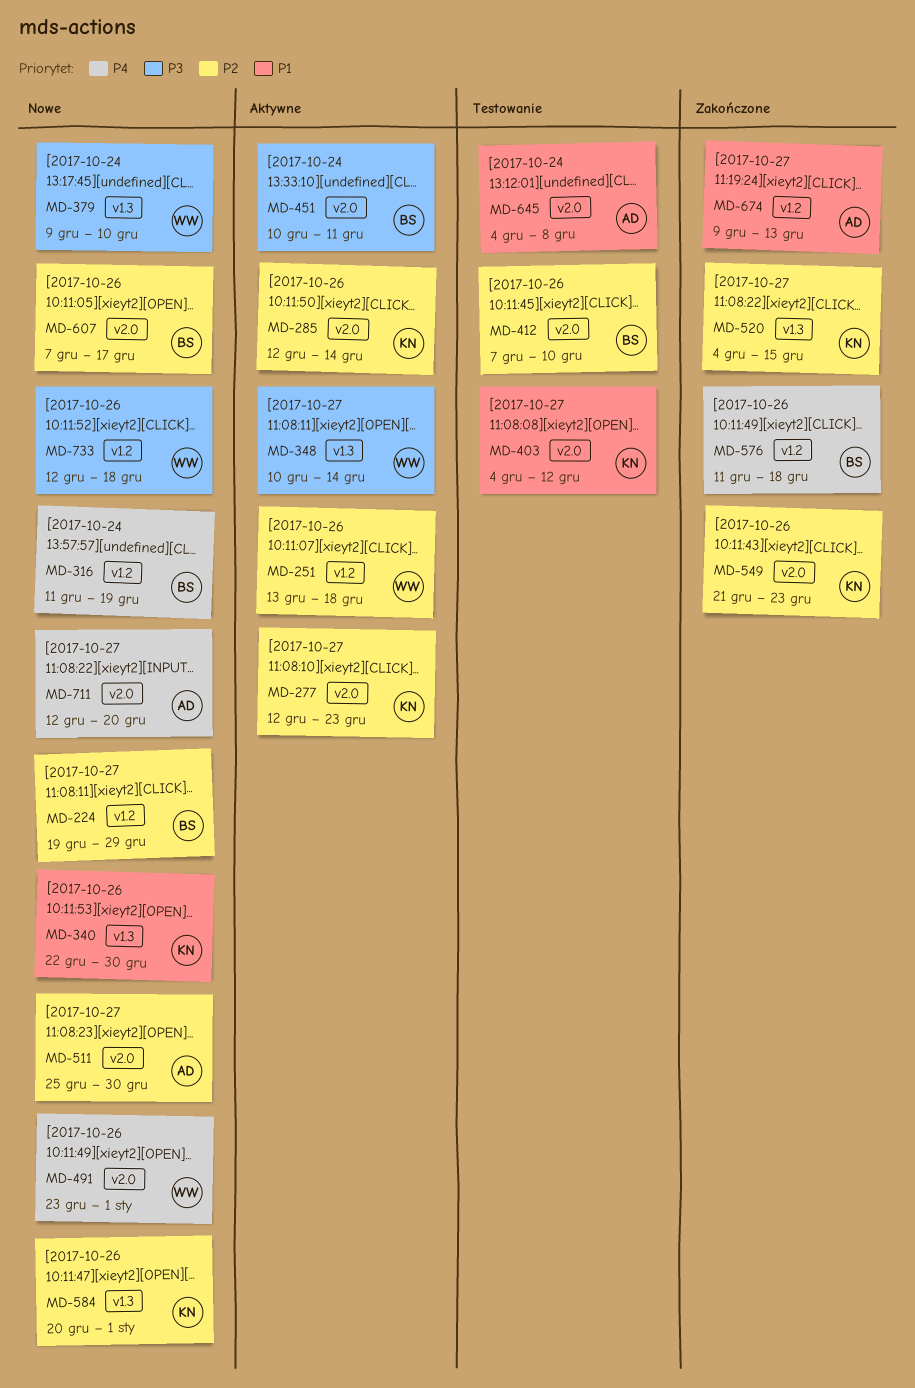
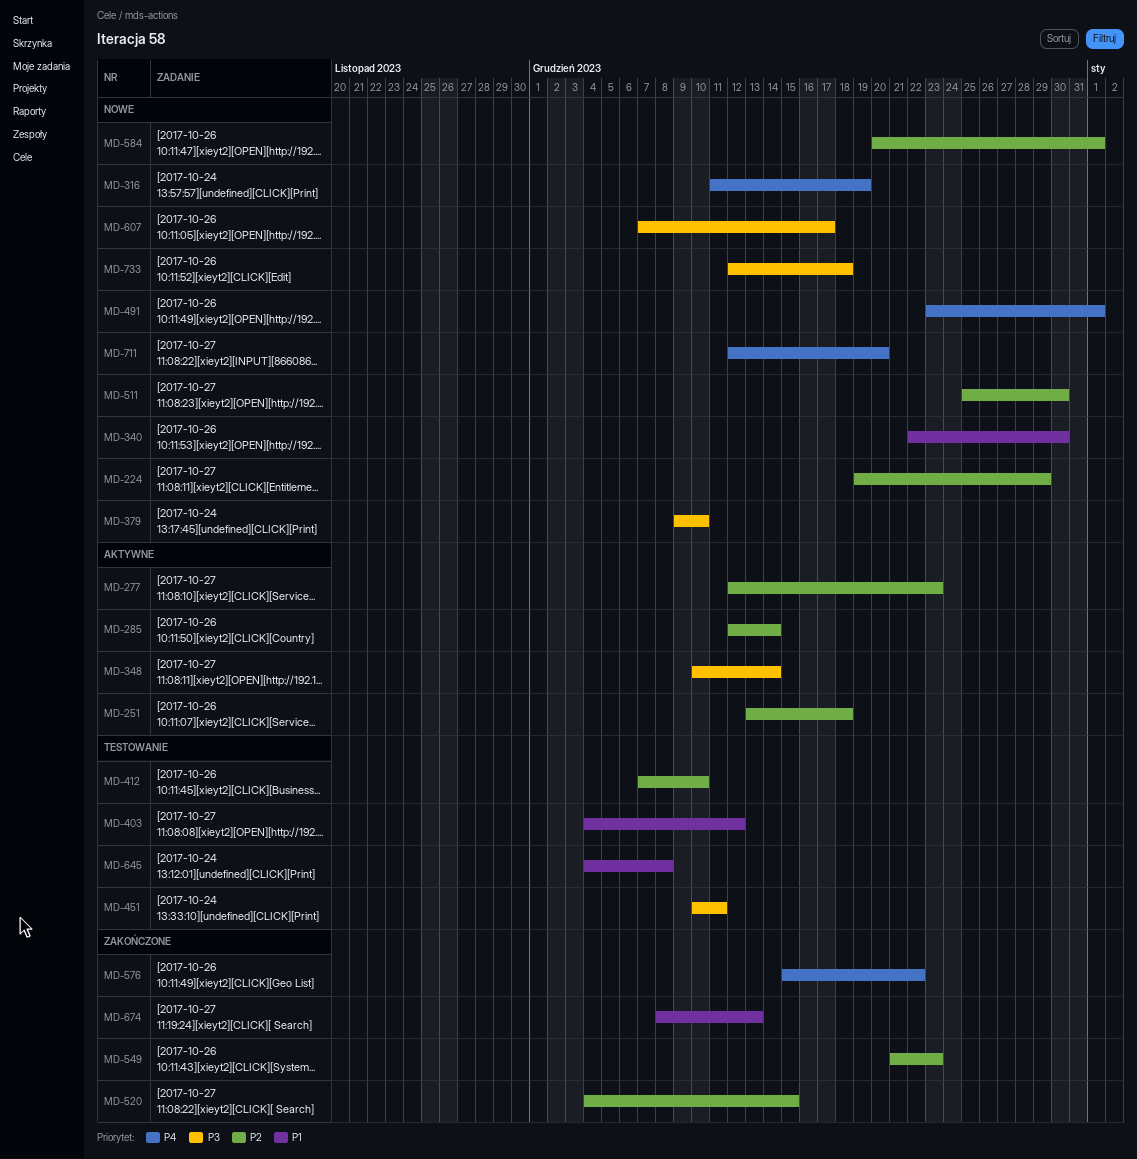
MD-451, status: Aktywne -> Testowanie
MD-576, start: Dec 11 -> Dec 15
MD-576, due: Dec 18 -> Dec 22
MD-607, priority: P2 -> P3
MD-674, start: Dec 9 -> Dec 8

